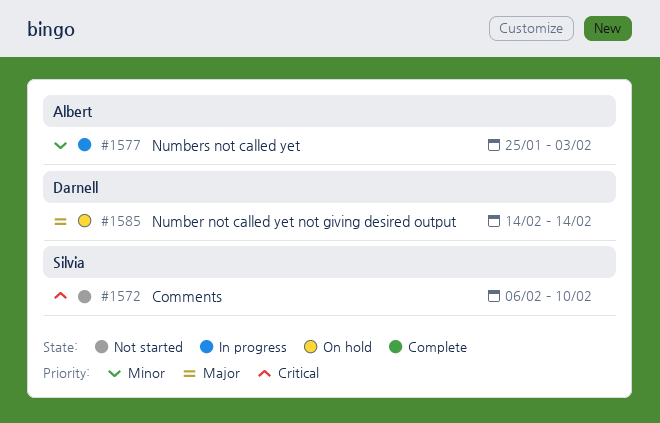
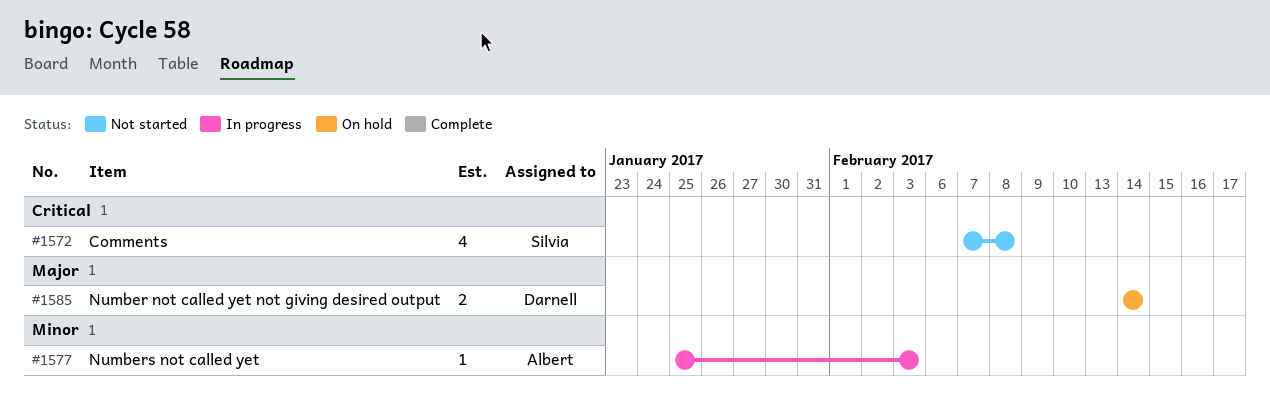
#1572, start: Feb 6 -> Feb 7
#1572, due: Feb 10 -> Feb 8

